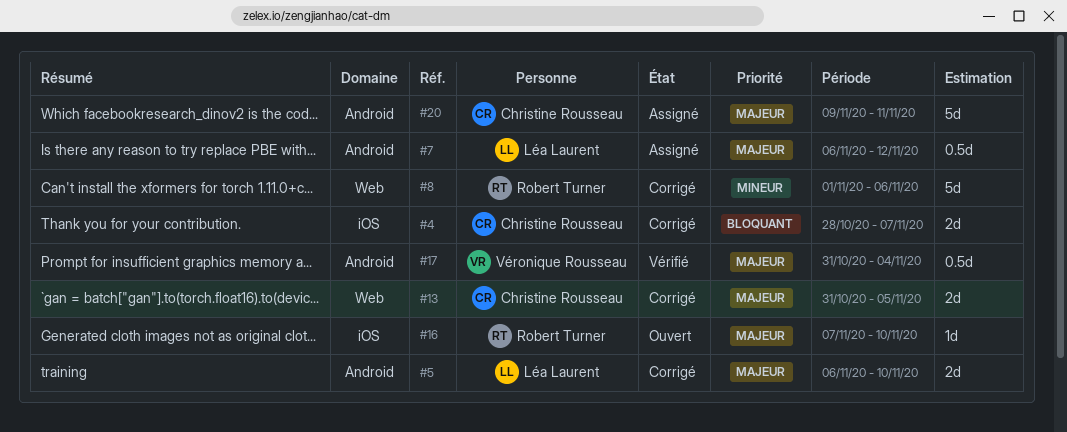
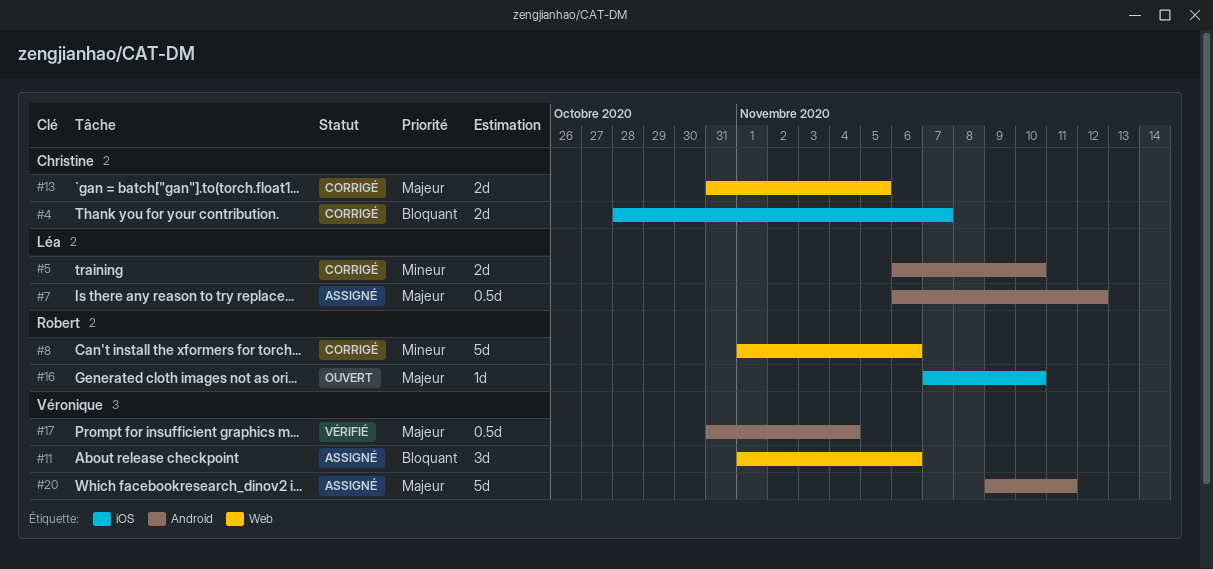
#5, priority: Majeur -> Mineur
#11: none -> present
#20, owner: Christine Rousseau -> Véronique Rousseau

